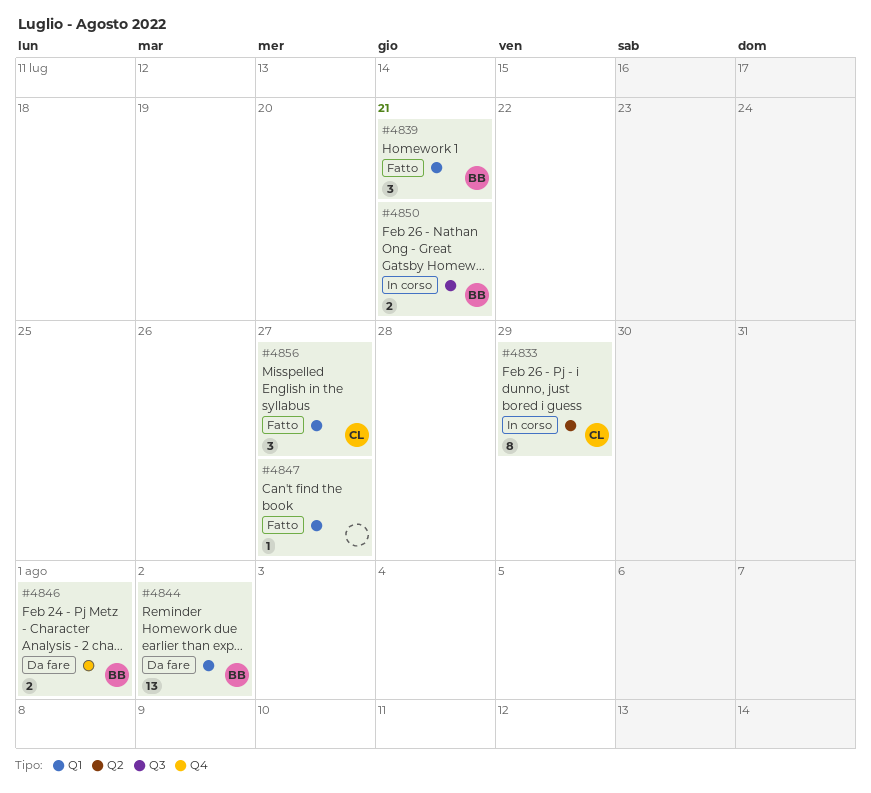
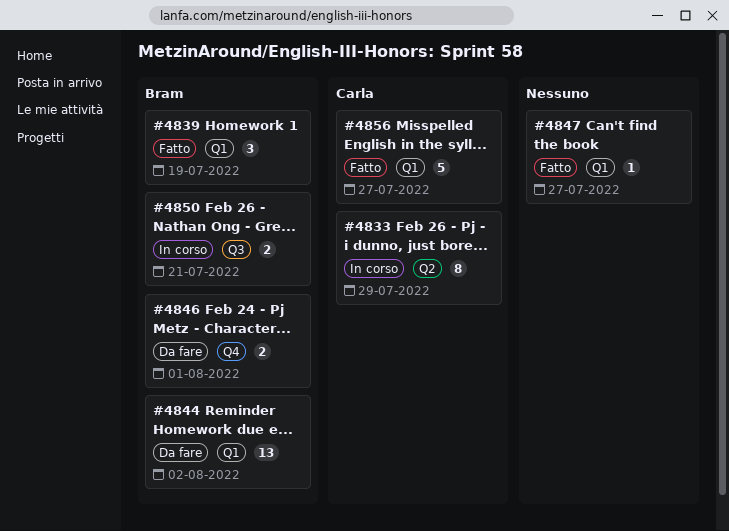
#4839, due: Jul 21 -> Jul 19
#4856, estimate: 3 -> 5

